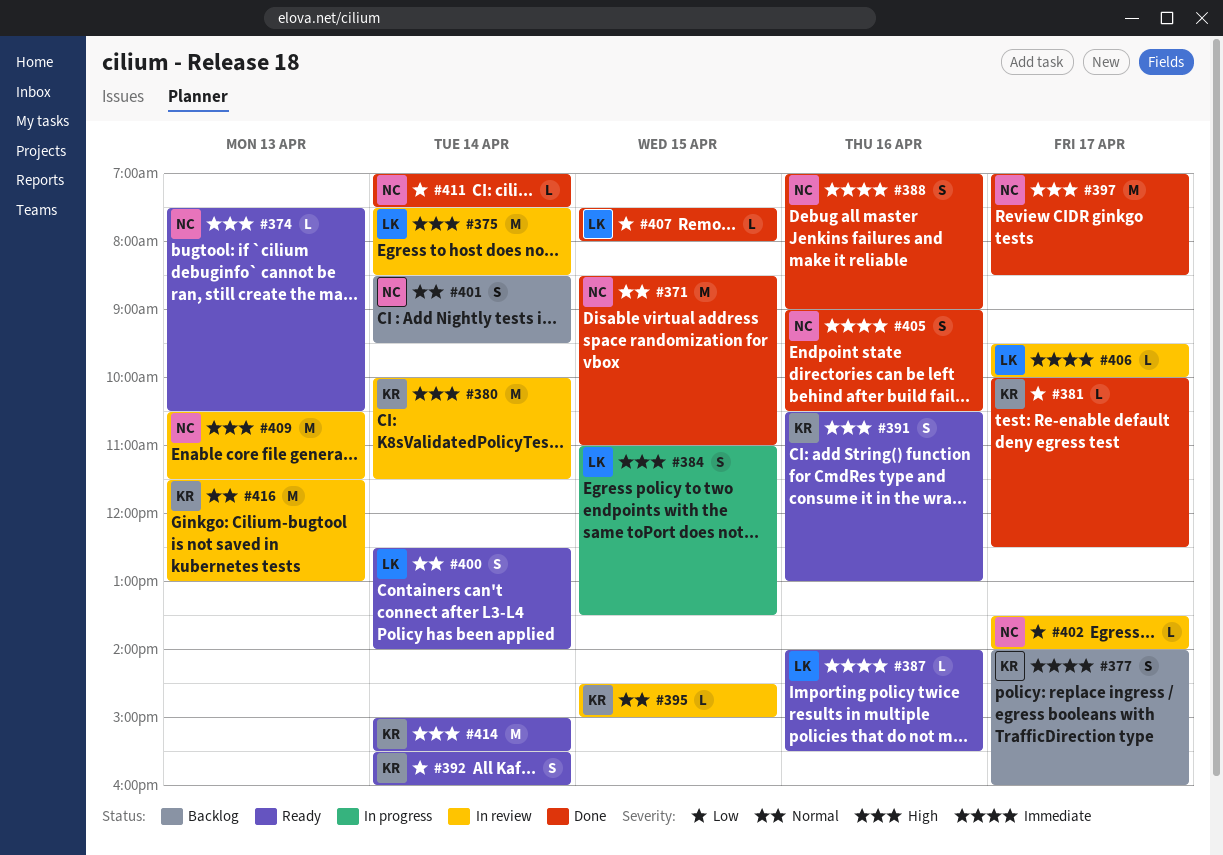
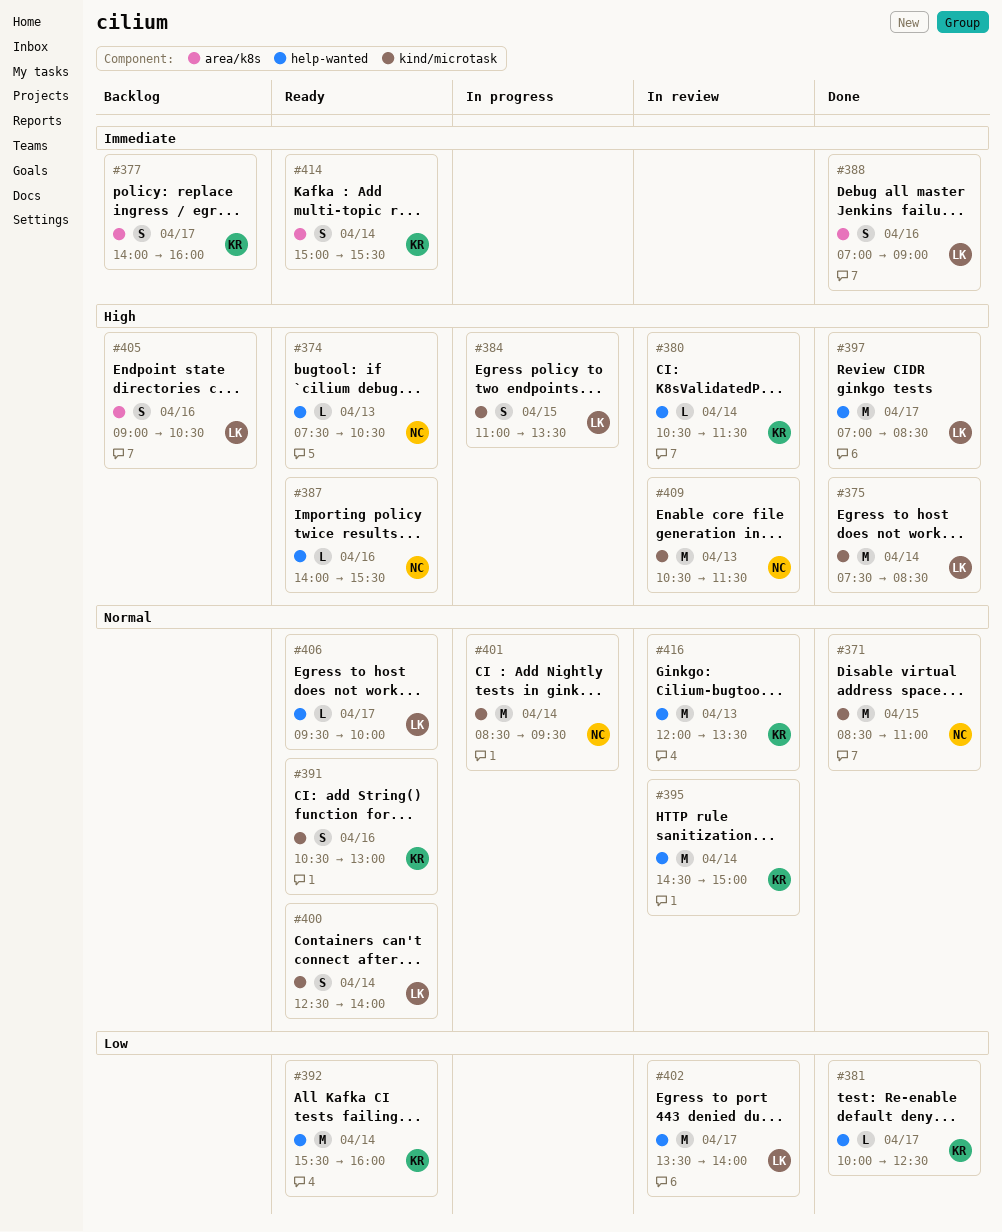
#375, status: In review -> Done
#380, estimate: M -> L
#380, begins: 10:00 -> 10:30
#387, owner: LK -> NC
#387, priority: Immediate -> High
#388, owner: NC -> LK
#391, priority: High -> Normal
#392, estimate: S -> M
#395, estimate: L -> M
#395, day: Apr 15 -> Apr 14
#397, owner: NC -> LK
#401, status: Backlog -> In progress
#401, estimate: S -> M
#402, owner: NC -> LK
#402, estimate: L -> M
#405, status: Done -> Backlog
#405, owner: NC -> LK
#405, priority: Immediate -> High
#406, status: In review -> Ready
#406, priority: Immediate -> Normal
#407: present -> none
#411: present -> none
#414, priority: High -> Immediate
#414, estimate: M -> S
#416, begins: 11:30 -> 12:00
#416, ends: 13:00 -> 13:30

